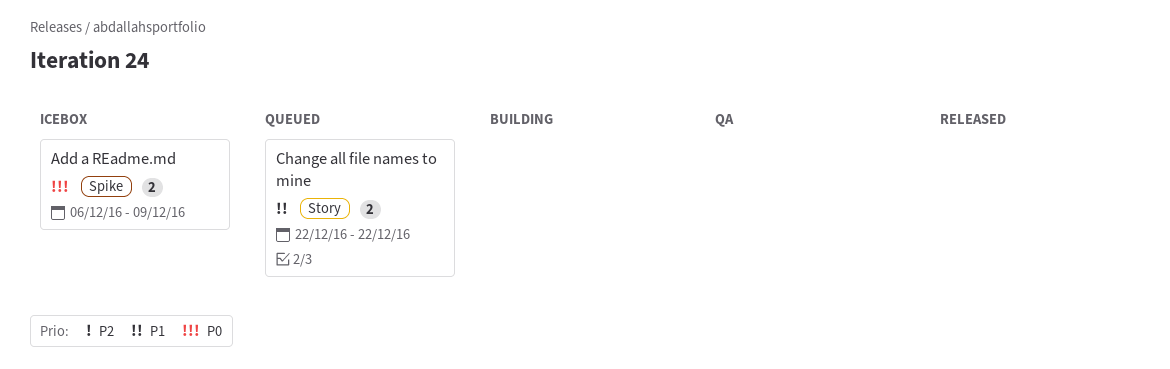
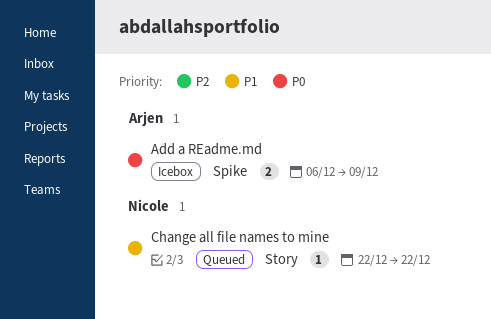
Change all file names to mine, estimate: 2 -> 1

